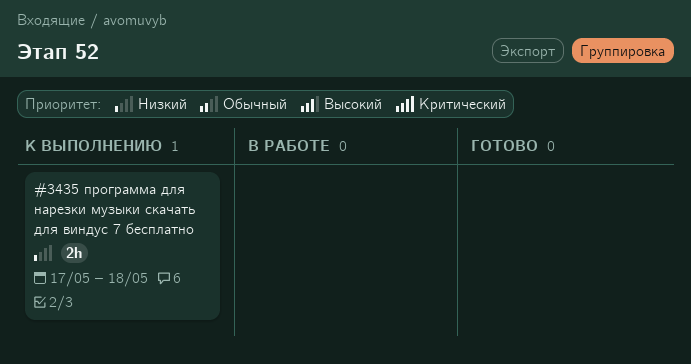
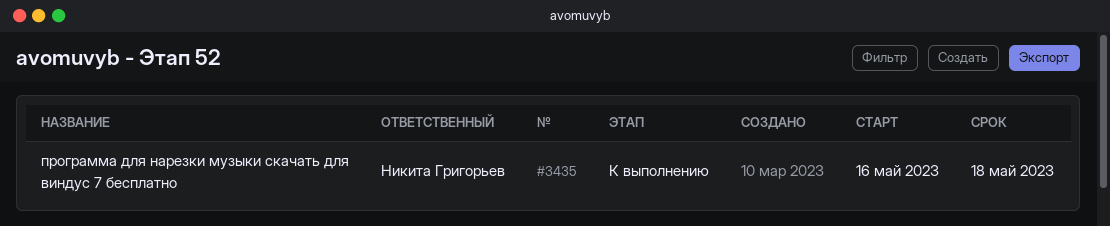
#3435, start: May 17 -> May 16

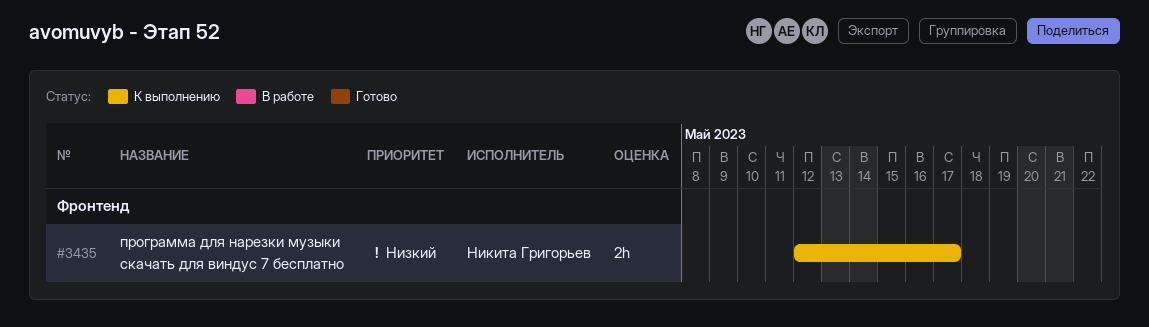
#3435, start: May 16 -> May 12
#3435, due: May 18 -> May 17

